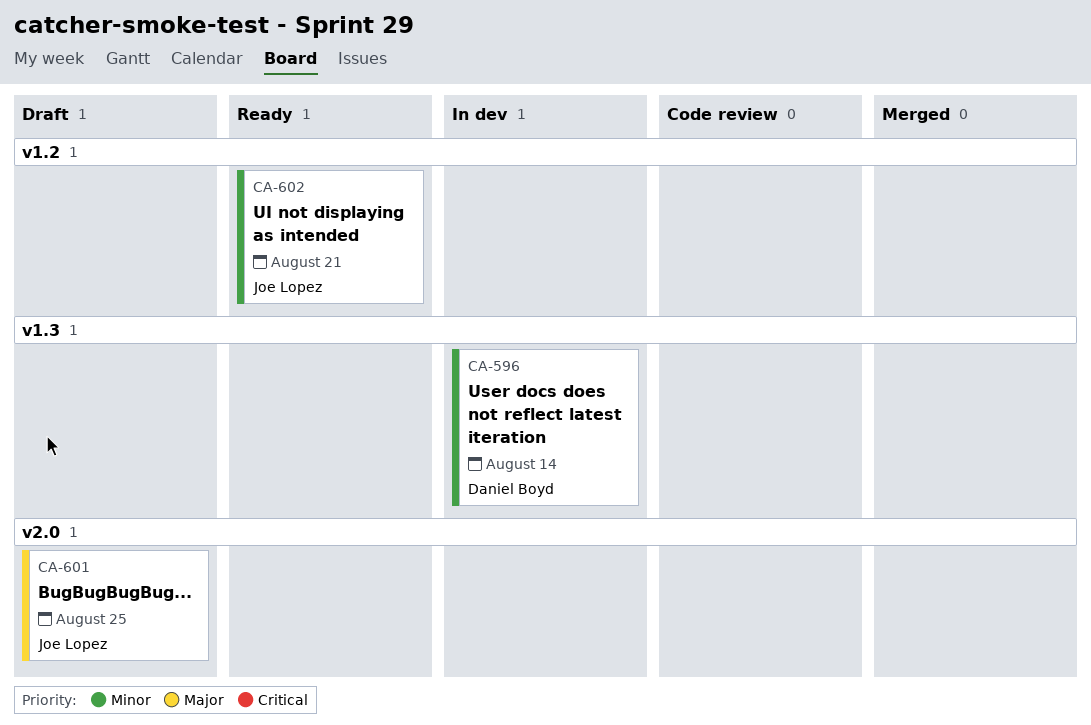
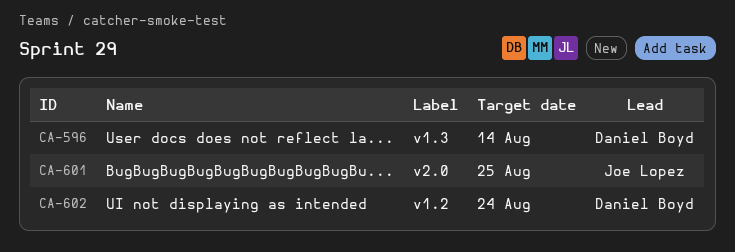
CA-602, owner: Joe Lopez -> Daniel Boyd
CA-602, due: Aug 21 -> Aug 24

